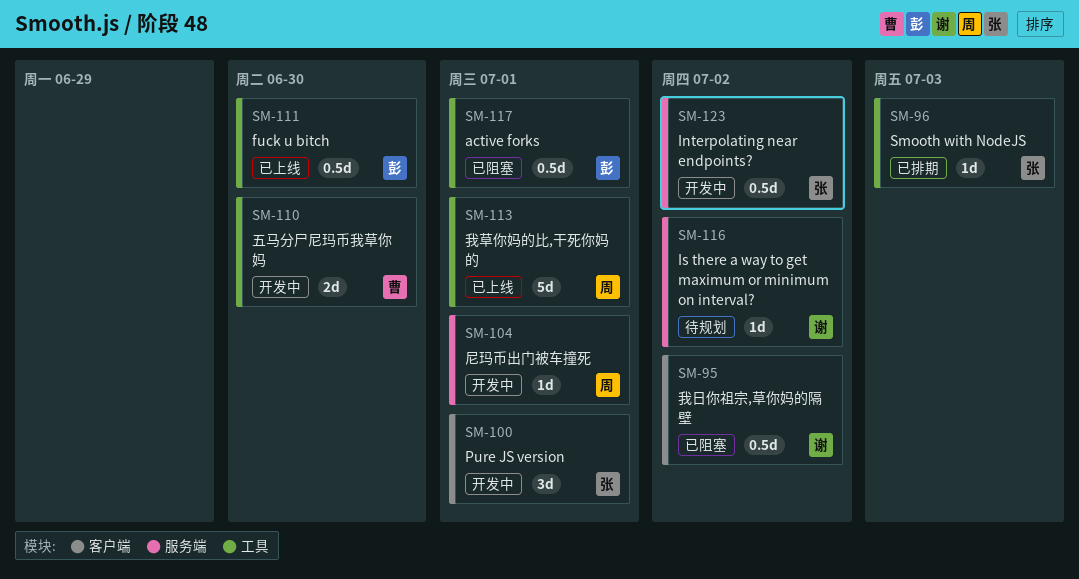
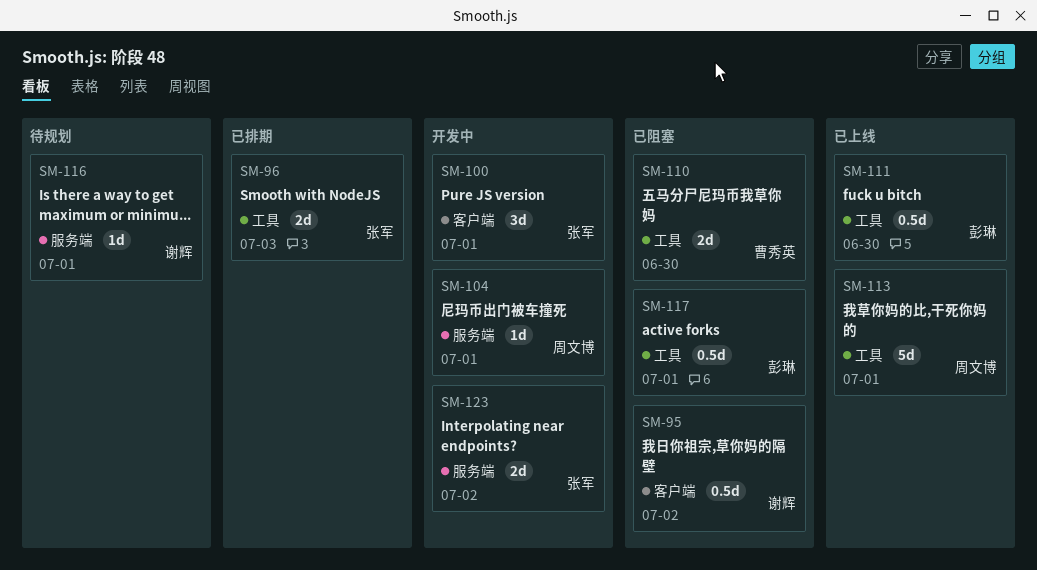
SM-96, estimate: 1d -> 2d
SM-110, status: 开发中 -> 已阻塞
SM-116, due: Jul 2 -> Jul 1
SM-123, estimate: 0.5d -> 2d

